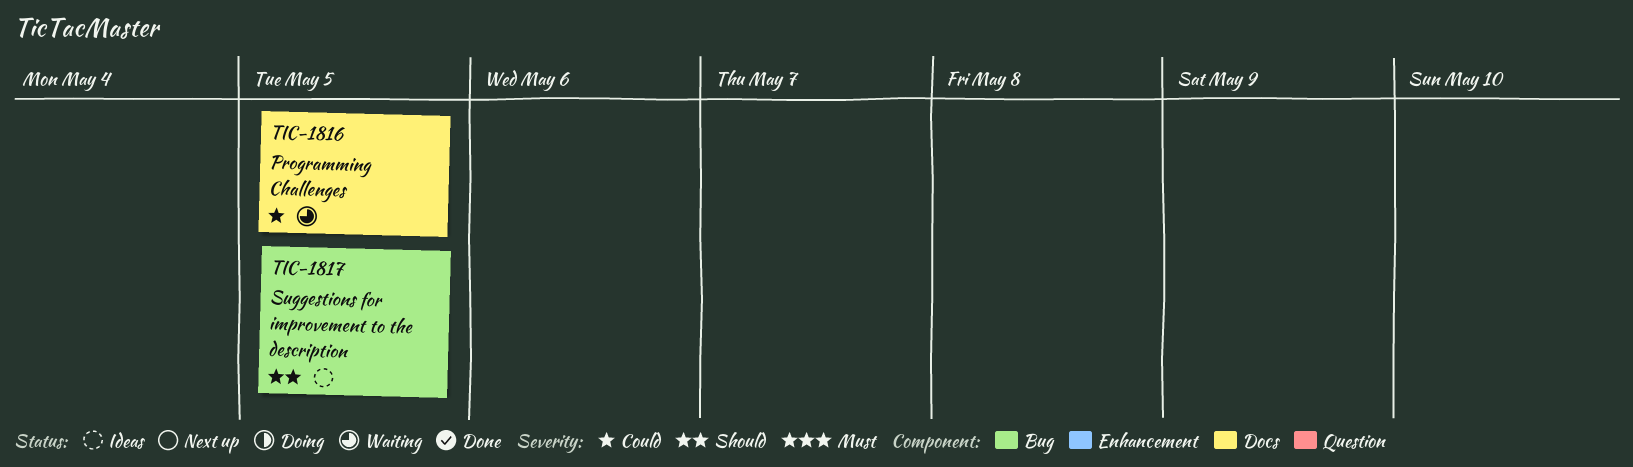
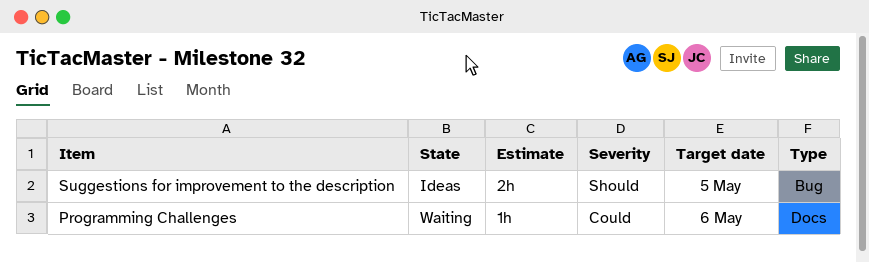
Programming Challenges, due: May 5 -> May 6

